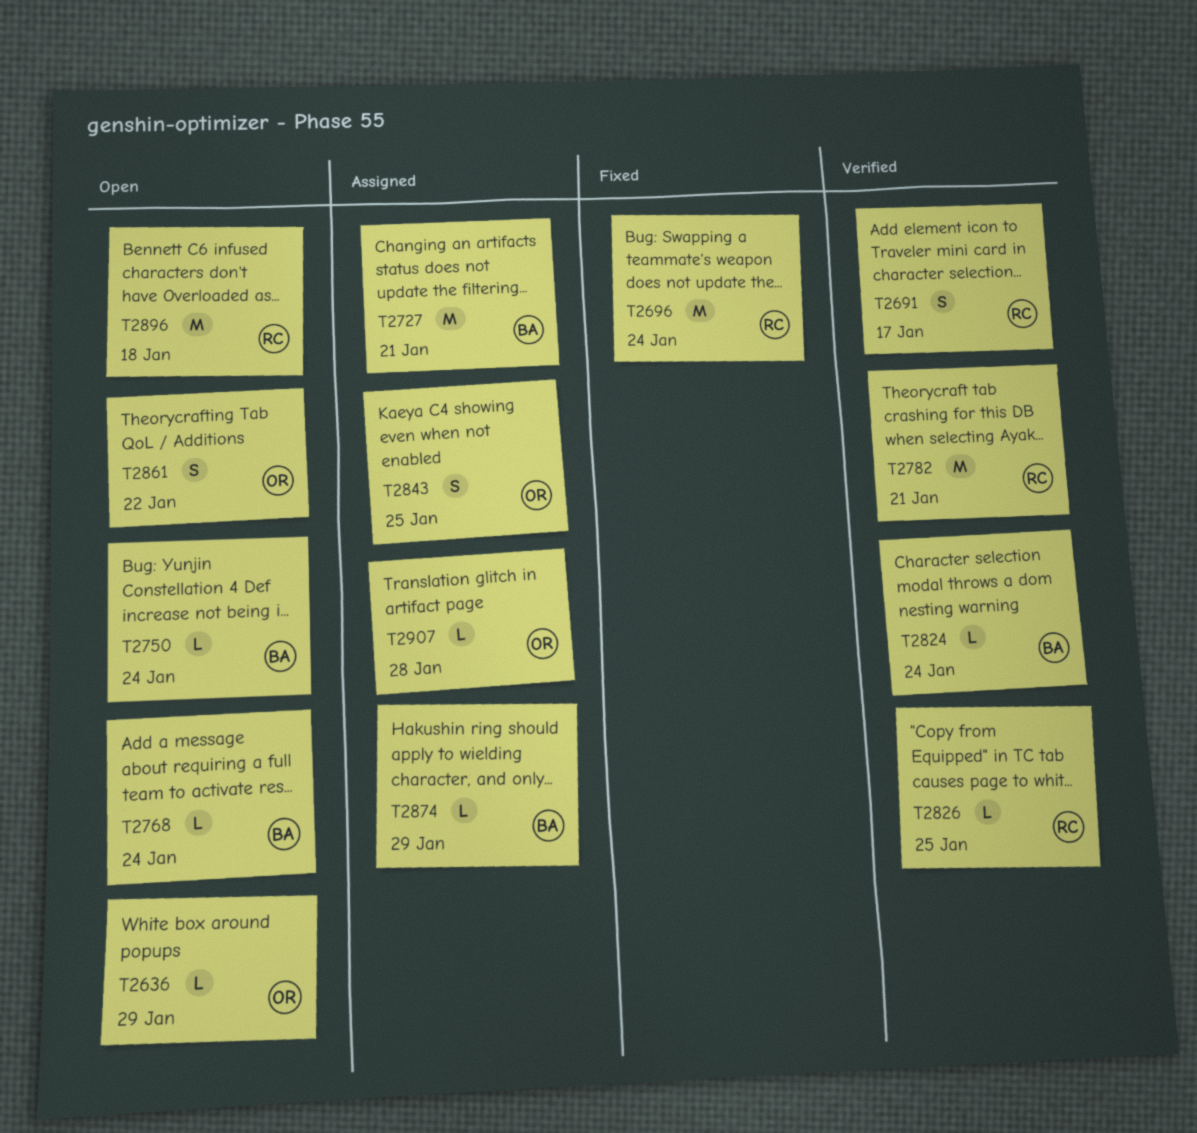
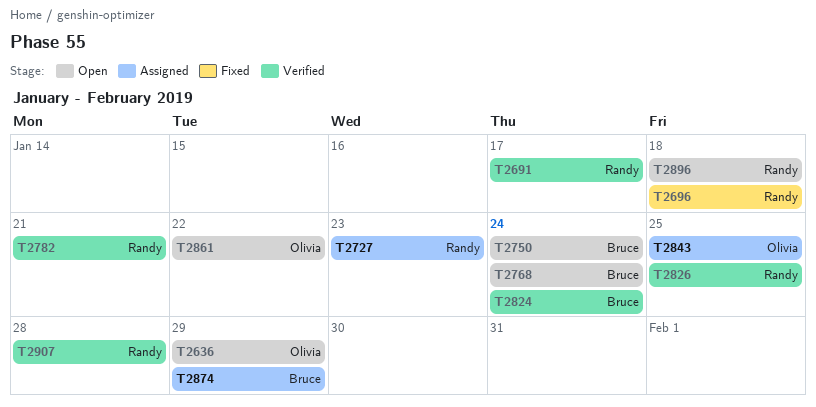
T2696, due: Jan 24 -> Jan 18
T2727, owner: Bruce -> Randy
T2727, due: Jan 21 -> Jan 23
T2907, status: Assigned -> Verified
T2907, owner: Olivia -> Randy

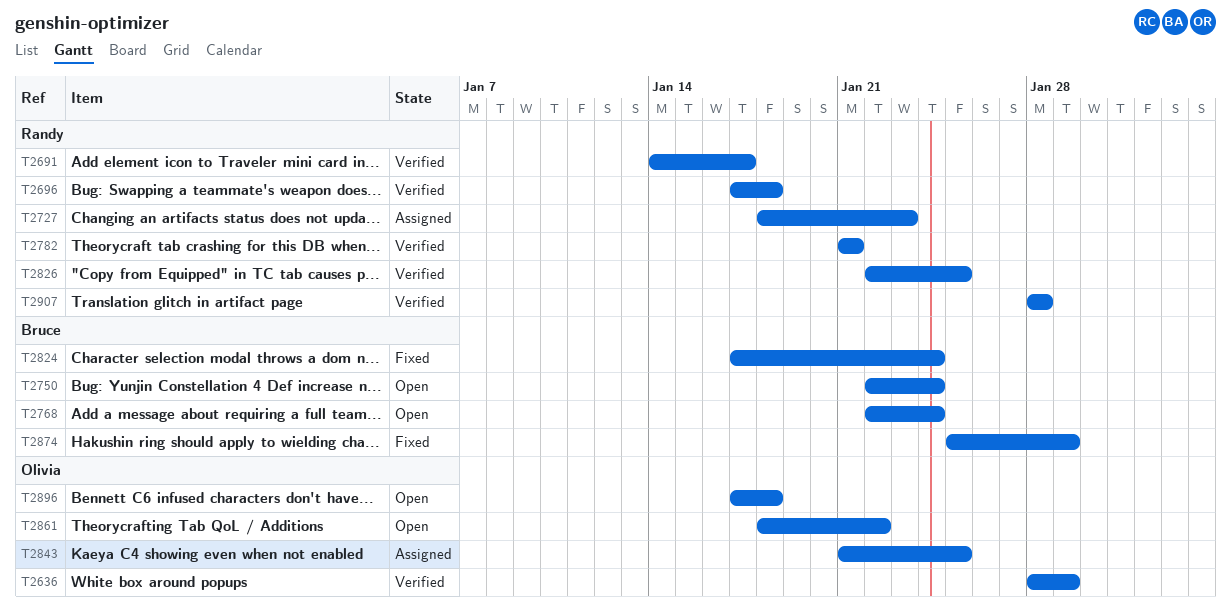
T2636, status: Open -> Verified
T2696, status: Fixed -> Verified
T2824, status: Verified -> Fixed
T2874, status: Assigned -> Fixed
T2896, owner: Randy -> Olivia

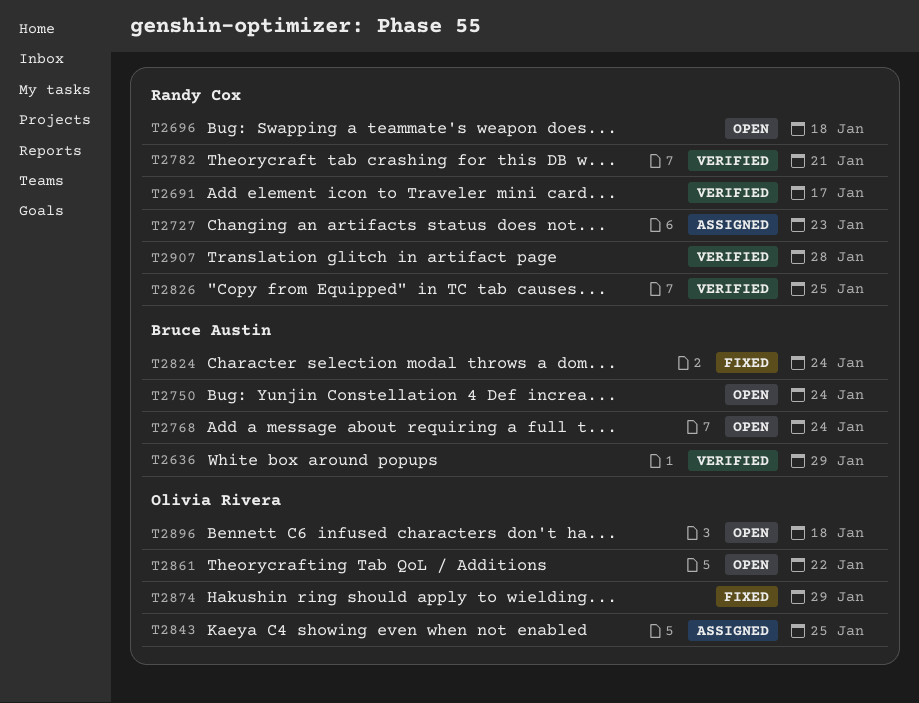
T2636, owner: Olivia Rivera -> Bruce Austin
T2696, status: Verified -> Open
T2874, owner: Bruce Austin -> Olivia Rivera

